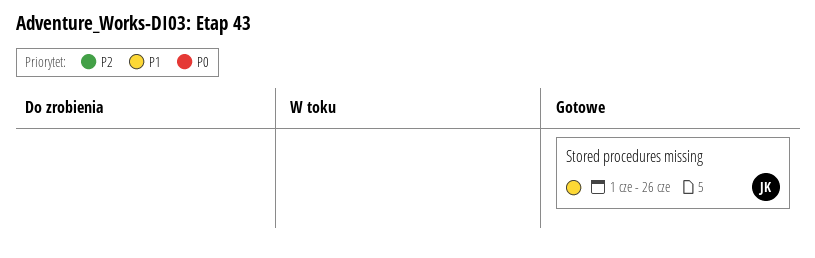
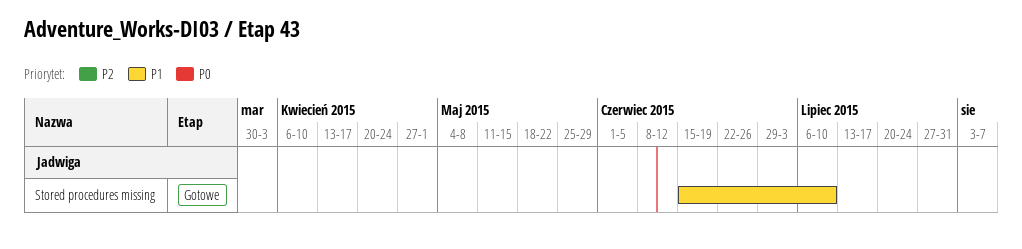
Stored procedures missing, start: Jun 1 -> Jun 15
Stored procedures missing, due: Jun 26 -> Jul 10

